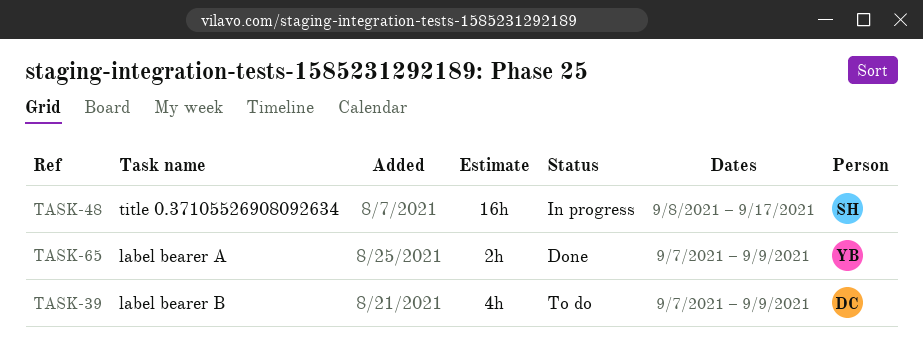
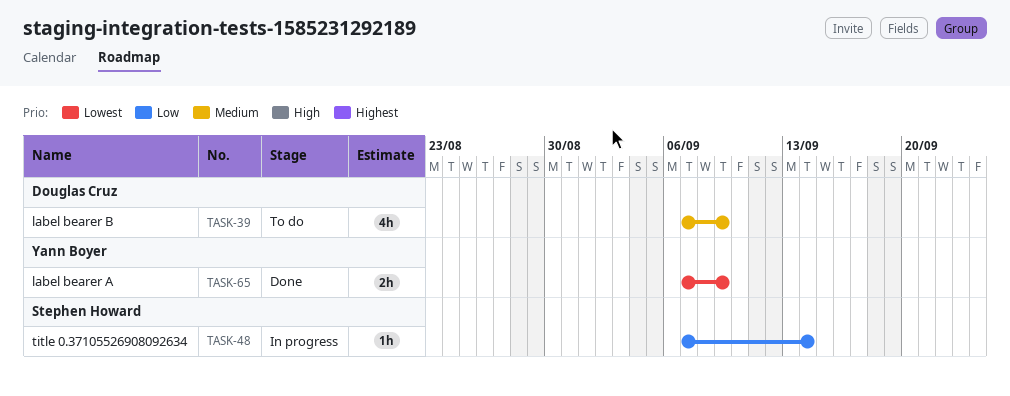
TASK-48, estimate: 16h -> 1h
TASK-48, start: Sep 8 -> Sep 7
TASK-48, due: Sep 17 -> Sep 14

